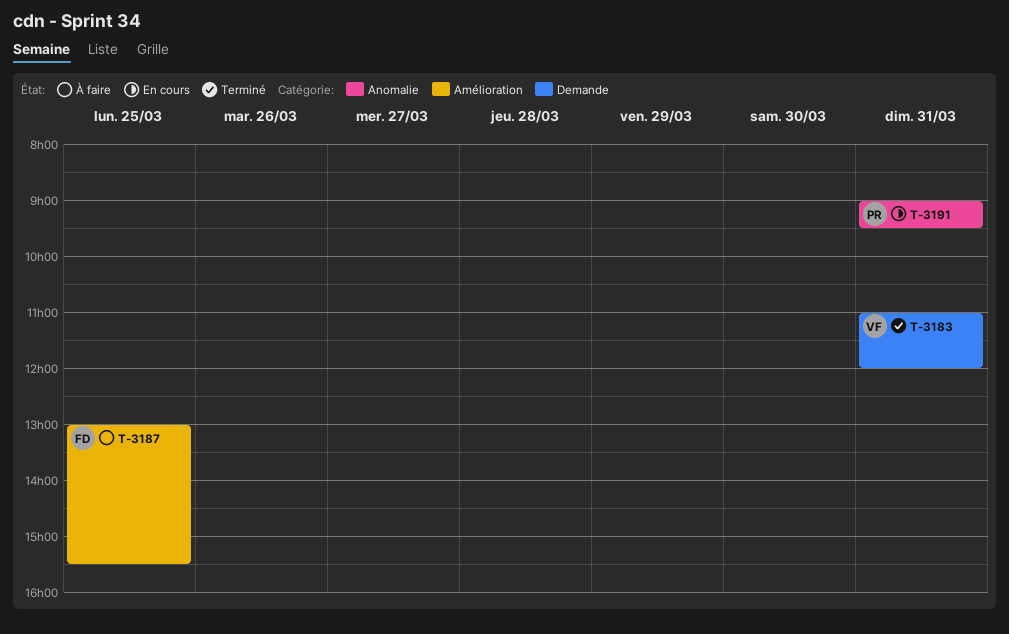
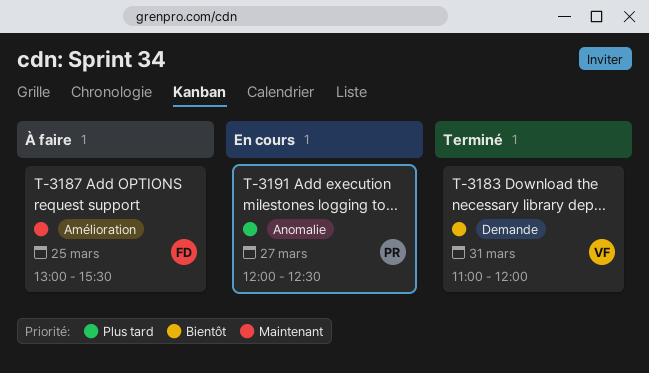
T-3191, day: Mar 31 -> Mar 27
T-3191, begins: 09:00 -> 12:00
T-3191, ends: 09:30 -> 12:30

